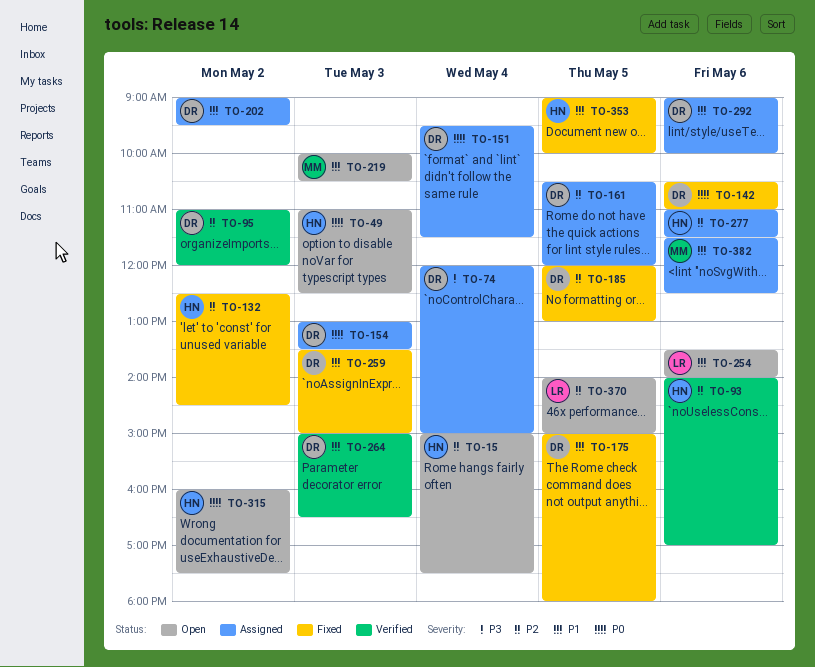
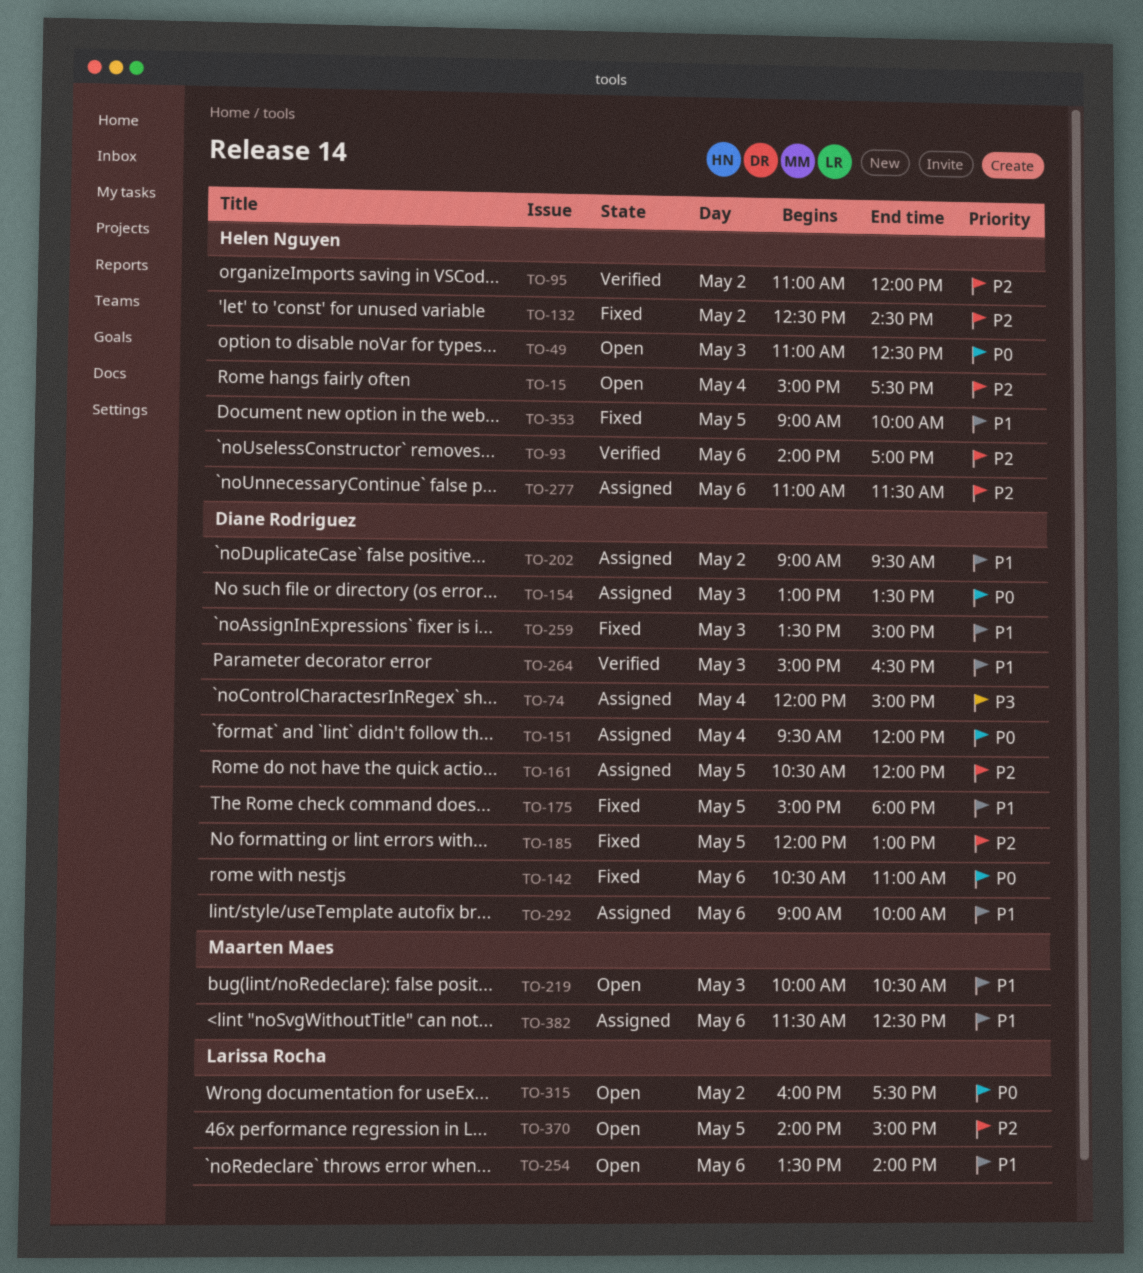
TO-95, owner: Diane Rodriguez -> Helen Nguyen
TO-151, ends: 11:30 -> 12:00
TO-315, owner: Helen Nguyen -> Larissa Rocha

